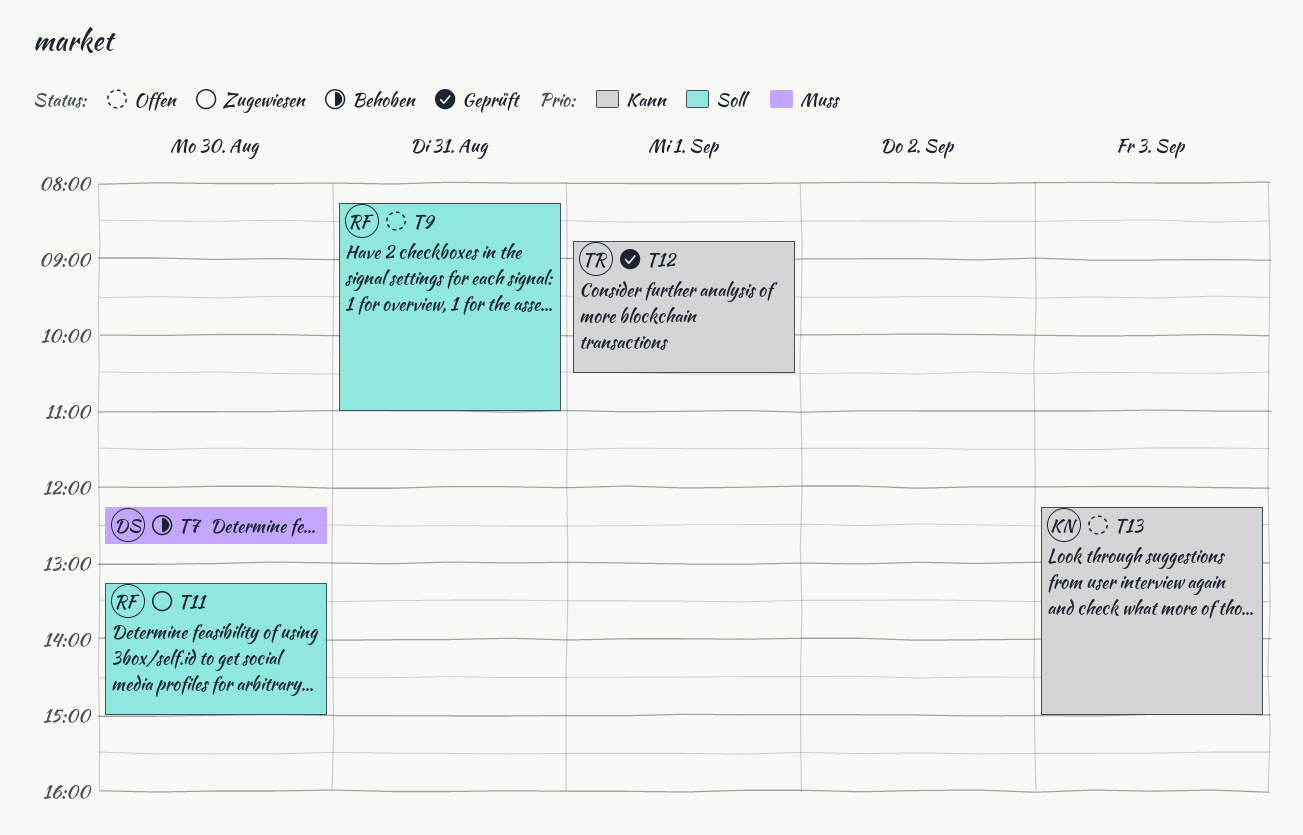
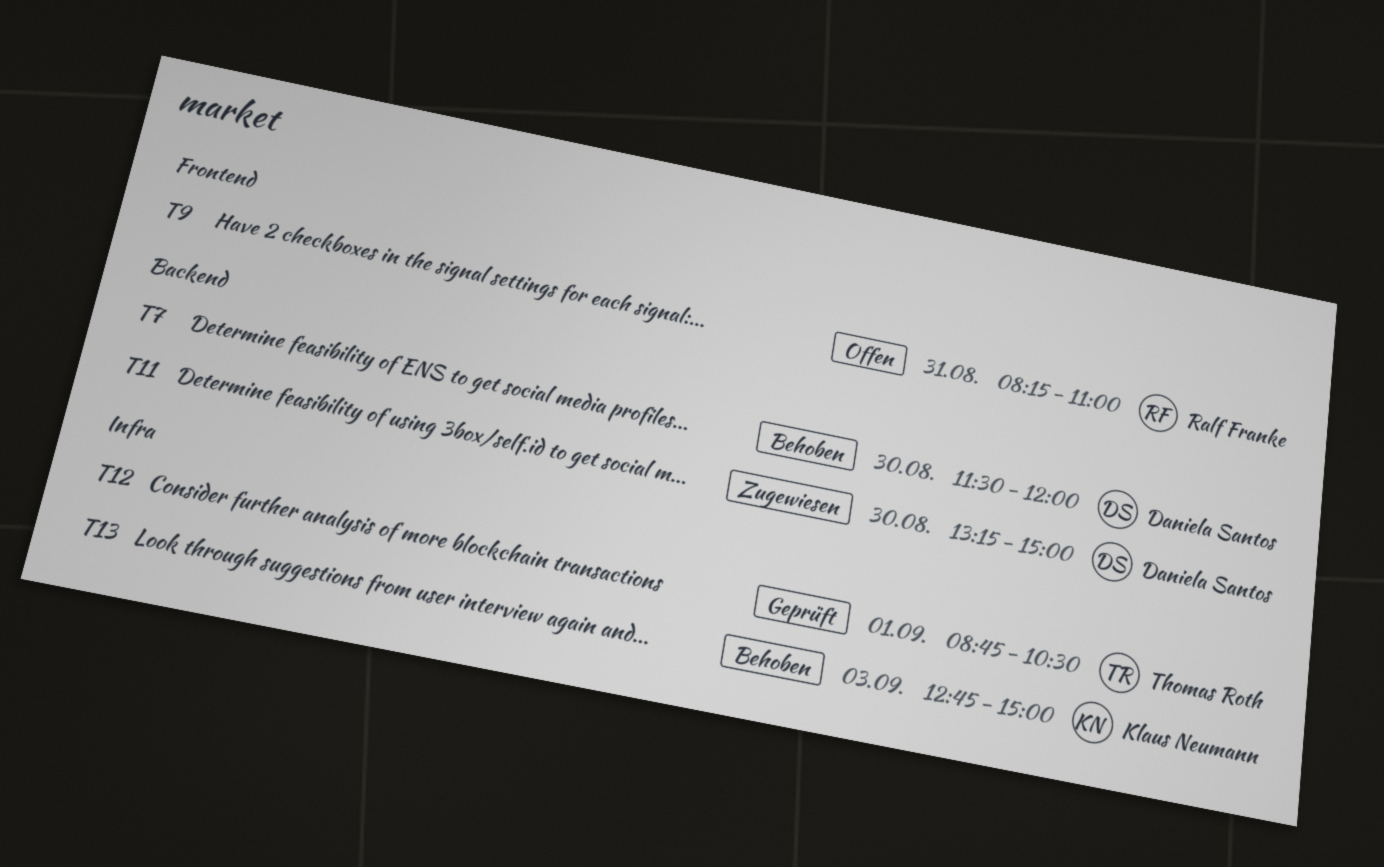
T7, begins: 12:15 -> 11:30
T7, ends: 12:45 -> 12:00
T11, owner: Ralf Franke -> Daniela Santos
T13, status: Offen -> Behoben
T13, begins: 12:15 -> 12:45

